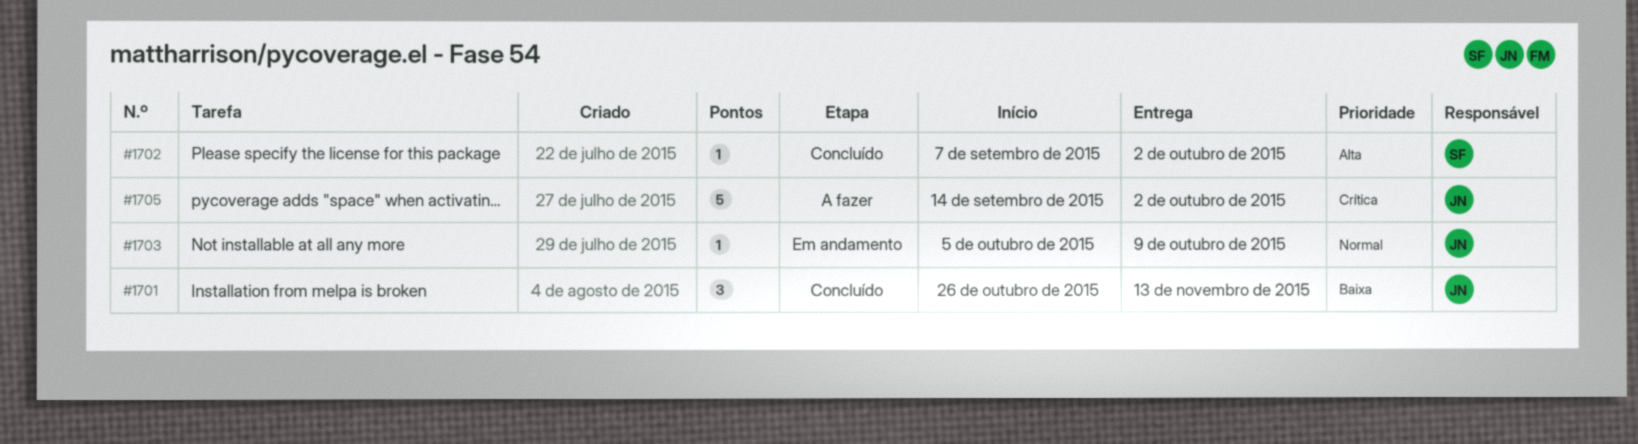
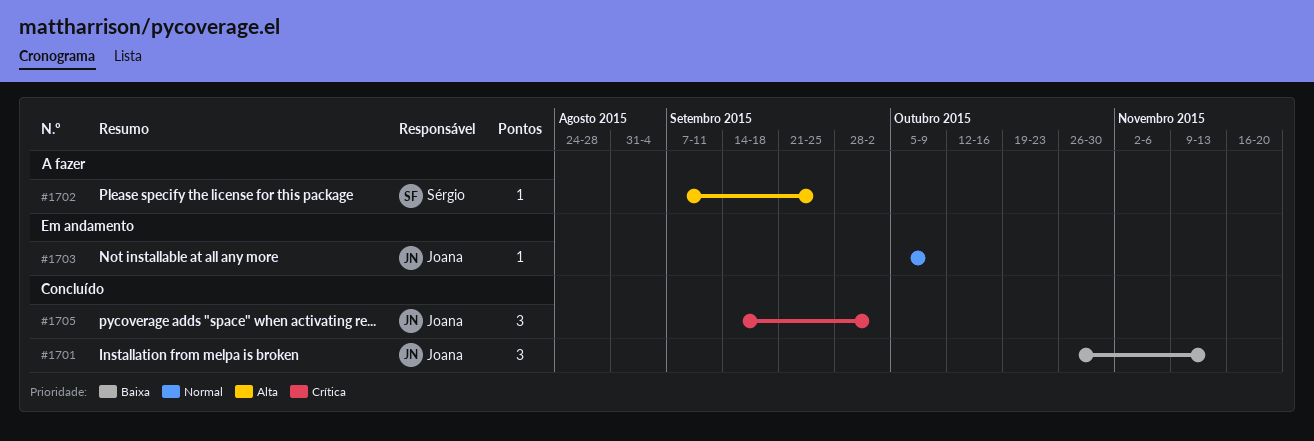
#1702, status: Concluído -> A fazer
#1702, due: Oct 2 -> Sep 25
#1705, status: A fazer -> Concluído
#1705, estimate: 5 -> 3

